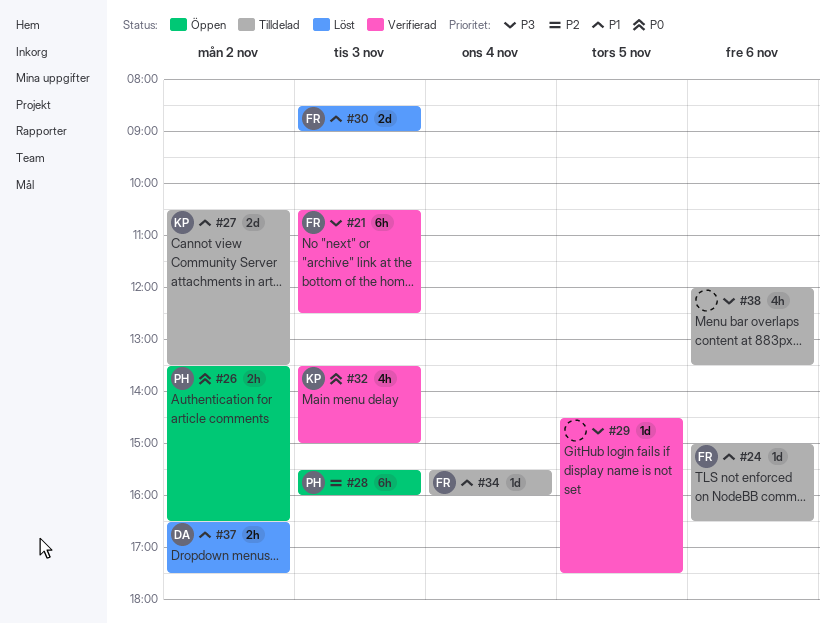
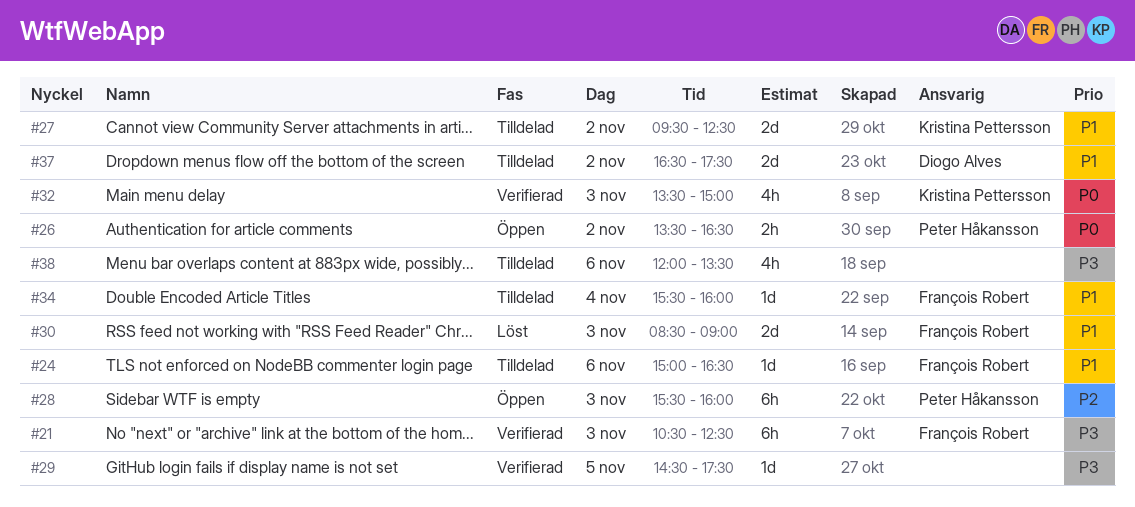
#27, begins: 10:30 -> 09:30
#27, ends: 13:30 -> 12:30
#37, status: Löst -> Tilldelad
#37, estimate: 2h -> 2d

